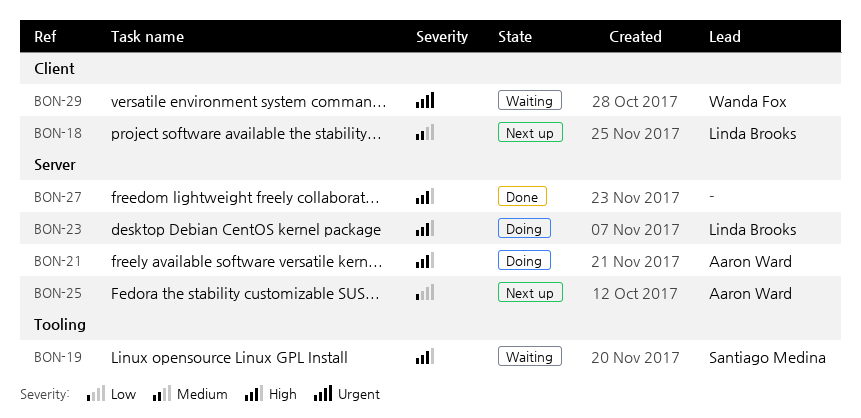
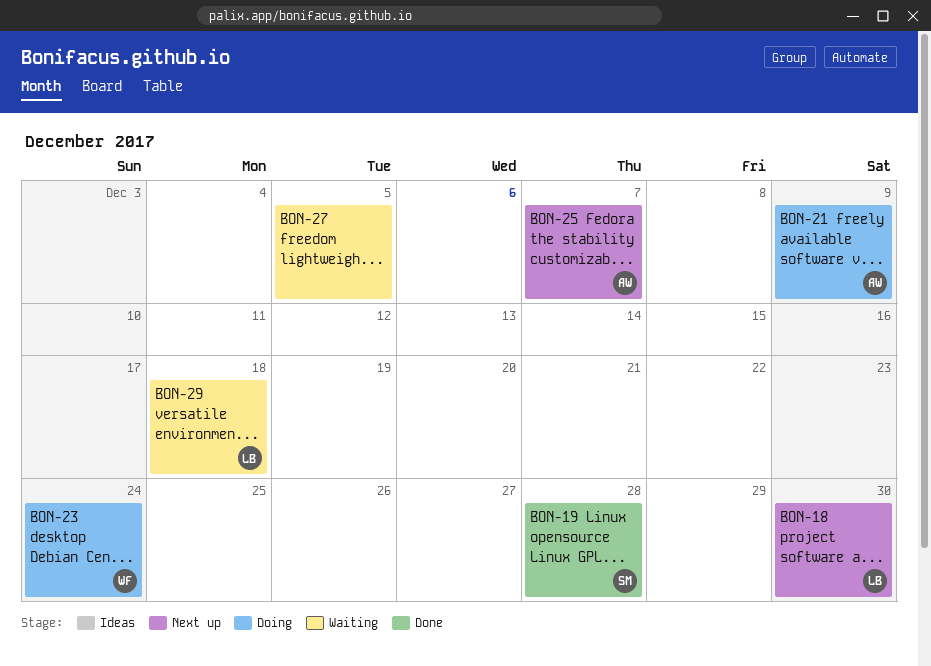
BON-19, status: Waiting -> Done
BON-23, owner: Linda Brooks -> Wanda Fox
BON-27, status: Done -> Waiting
BON-29, owner: Wanda Fox -> Linda Brooks

